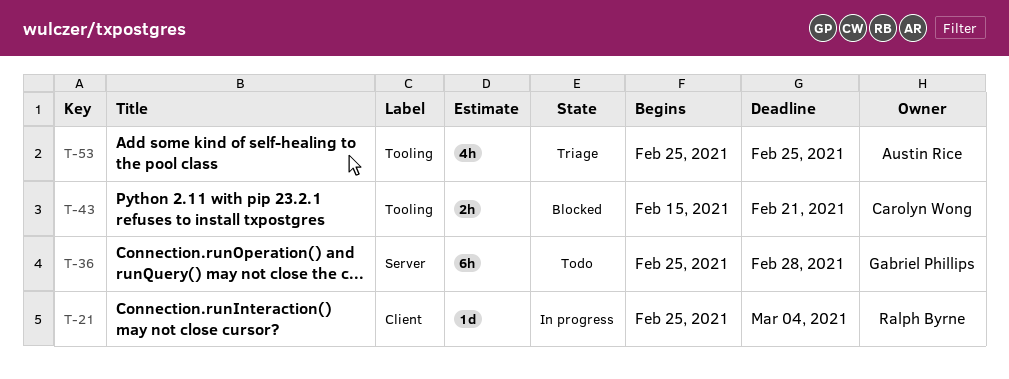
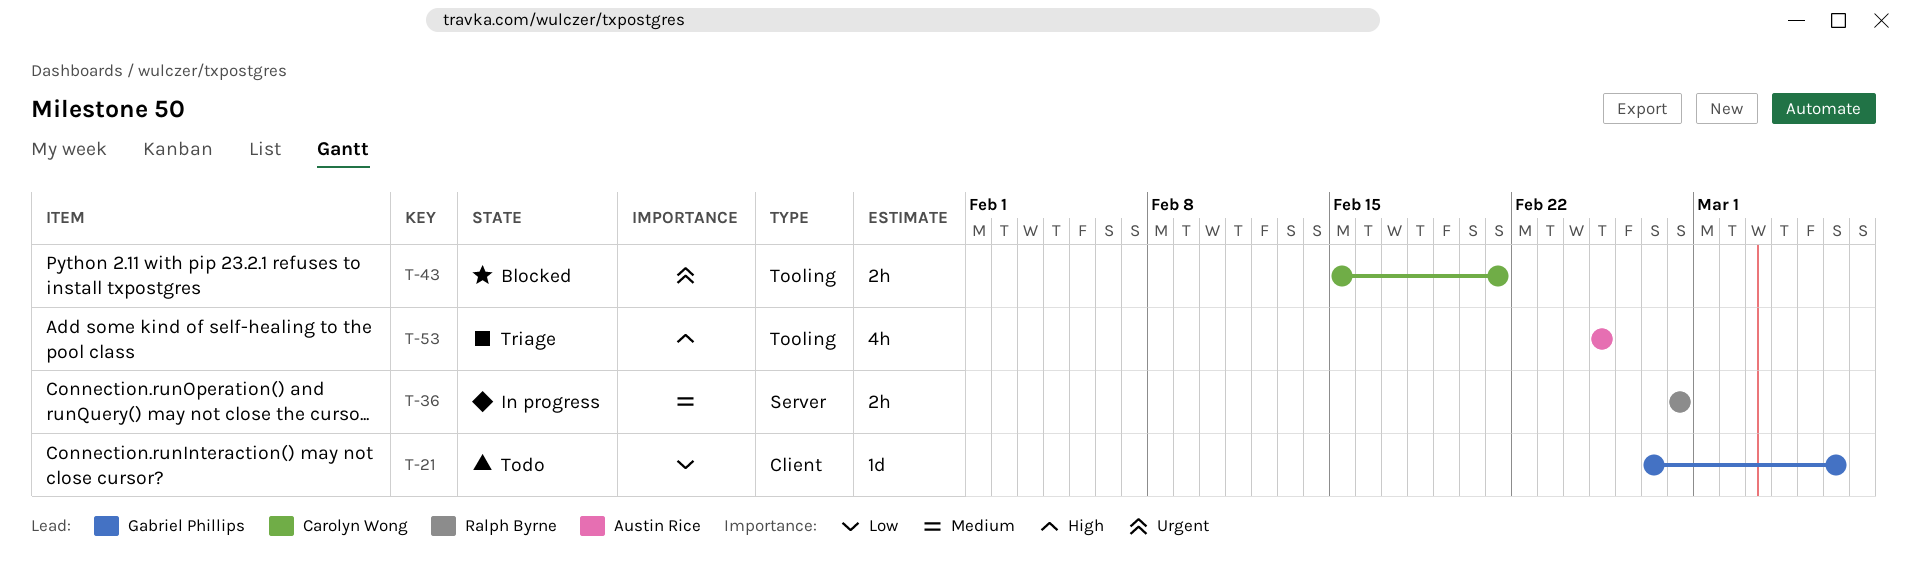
T-21, status: In progress -> Todo
T-21, owner: Ralph Byrne -> Gabriel Phillips
T-21, start: Feb 25 -> Feb 27
T-21, due: Mar 4 -> Mar 6
T-36, status: Todo -> In progress
T-36, owner: Gabriel Phillips -> Ralph Byrne
T-36, estimate: 6h -> 2h
T-36, start: Feb 25 -> Feb 28

